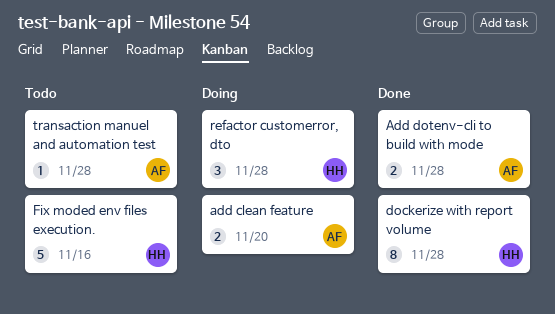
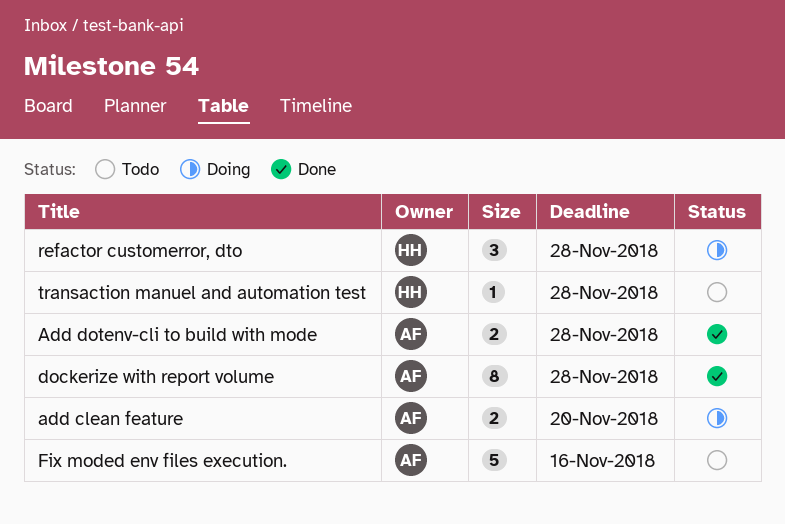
dockerize with report volume, owner: HH -> AF
Fix moded env files execution., owner: HH -> AF
transaction manuel and automation test, owner: AF -> HH

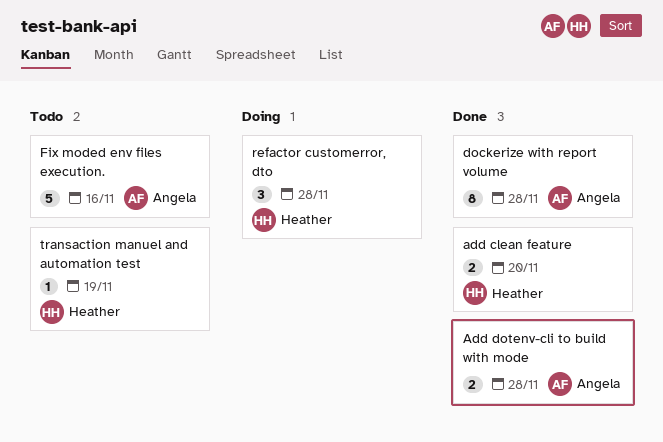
add clean feature, status: Doing -> Done
add clean feature, owner: Angela -> Heather
transaction manuel and automation test, due: Nov 28 -> Nov 19

